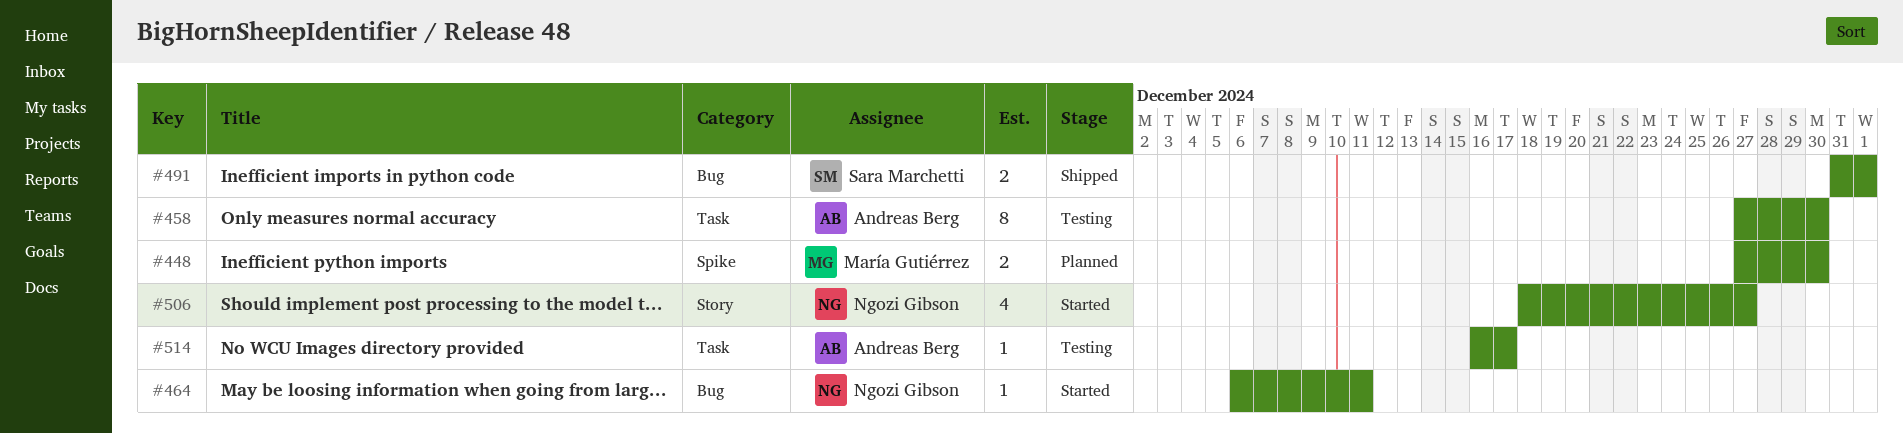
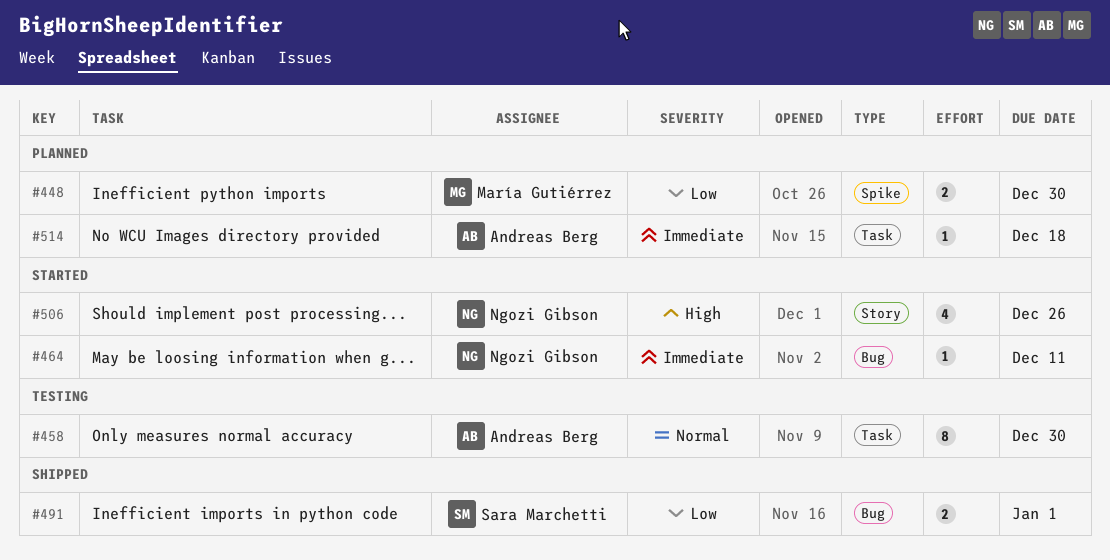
#506, due: Dec 27 -> Dec 26
#514, status: Testing -> Planned
#514, due: Dec 17 -> Dec 18

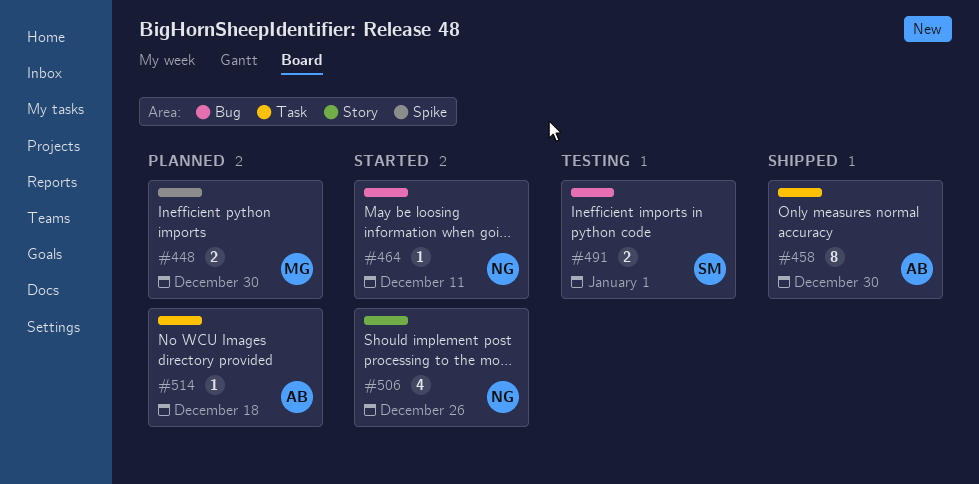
#458, status: Testing -> Shipped
#491, status: Shipped -> Testing

